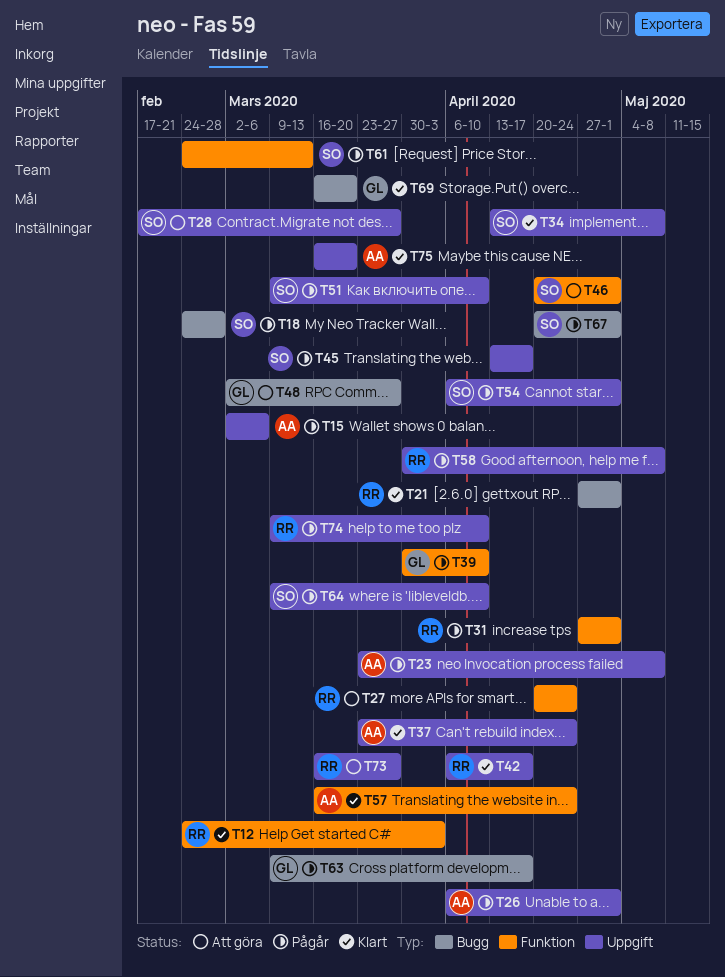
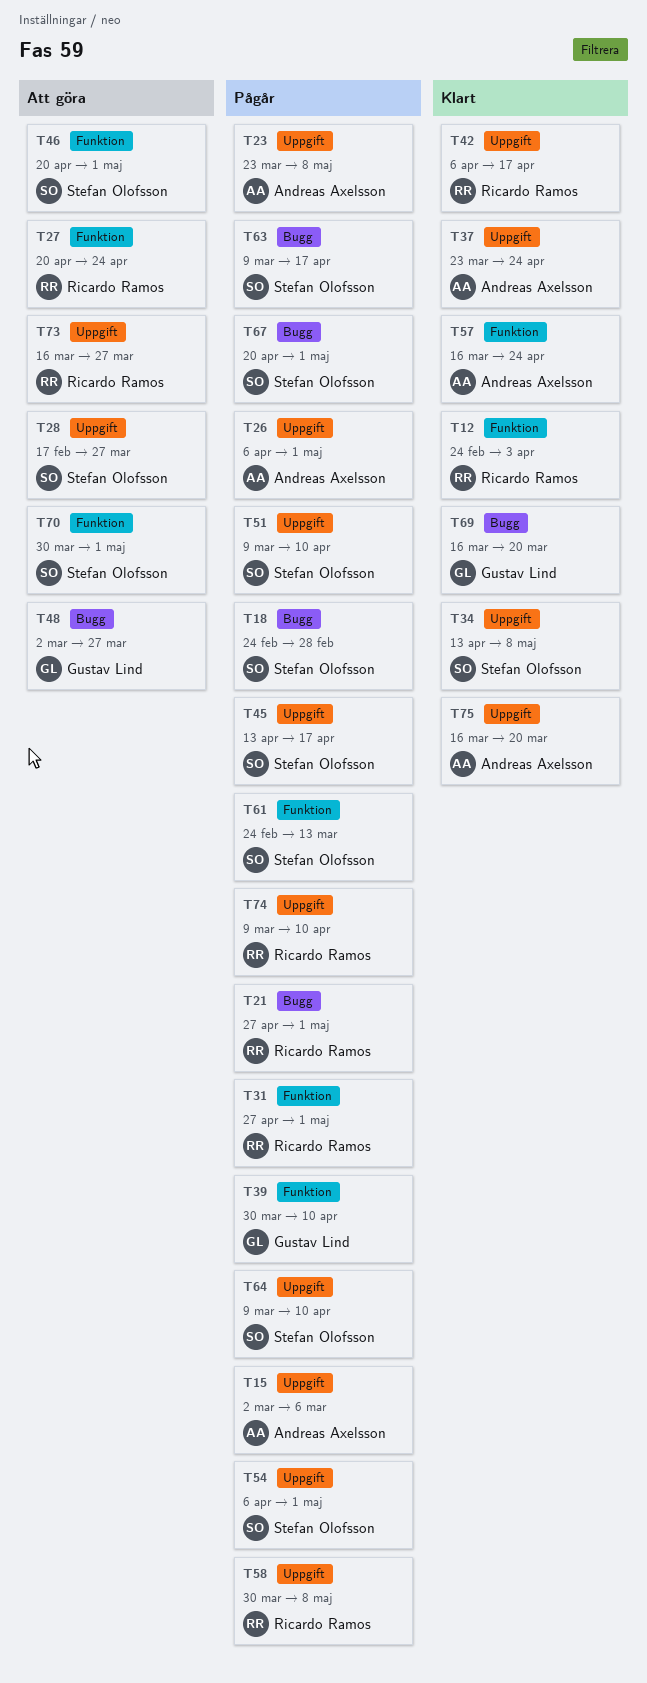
T21, status: Klart -> Pågår
T63, owner: Gustav Lind -> Stefan Olofsson
T70: none -> present

